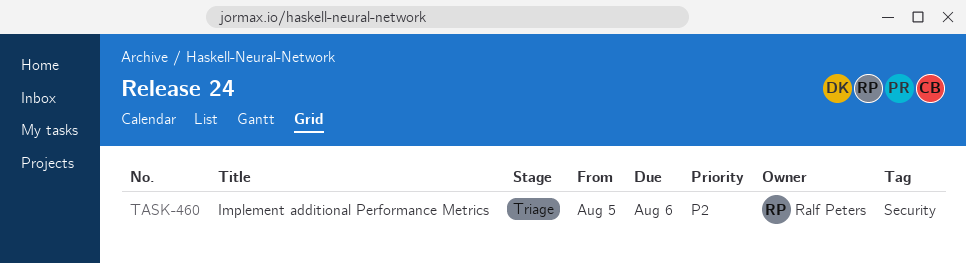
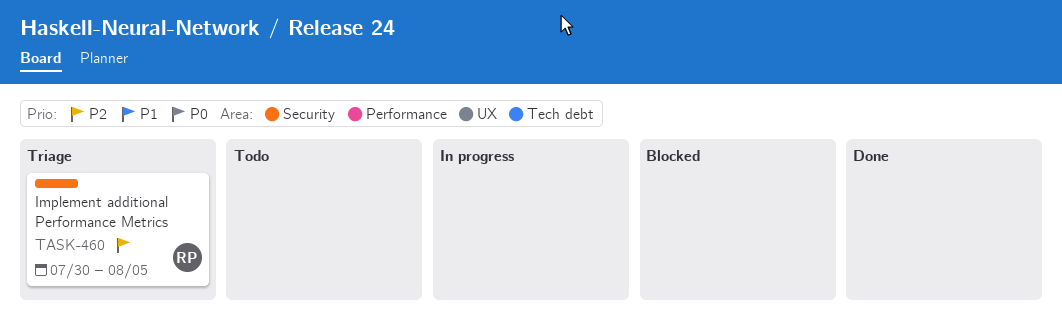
TASK-460, start: Aug 5 -> Jul 30
TASK-460, due: Aug 6 -> Aug 5

